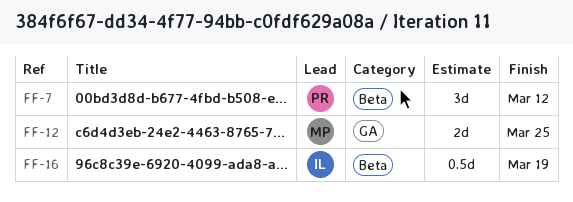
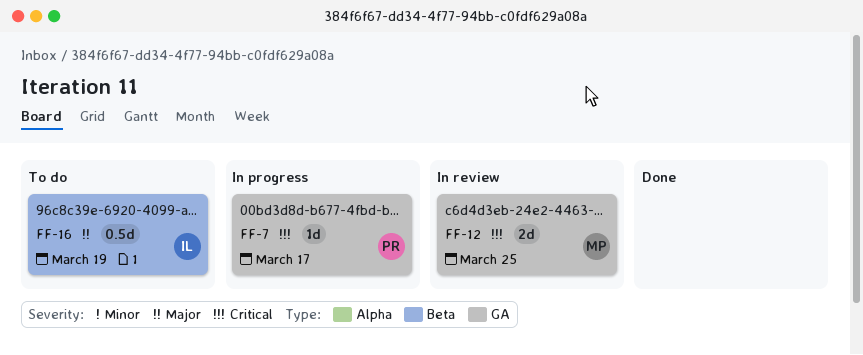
FF-7, label: Beta -> GA
FF-7, estimate: 3d -> 1d
FF-7, due: Mar 12 -> Mar 17

